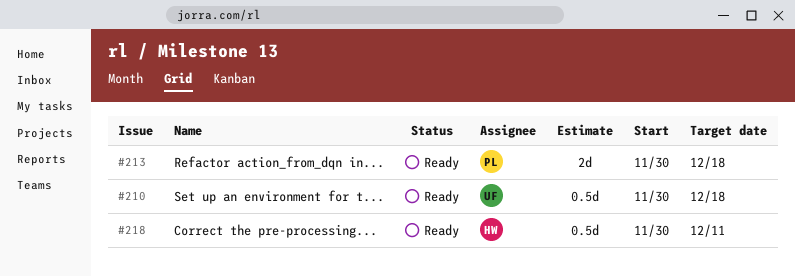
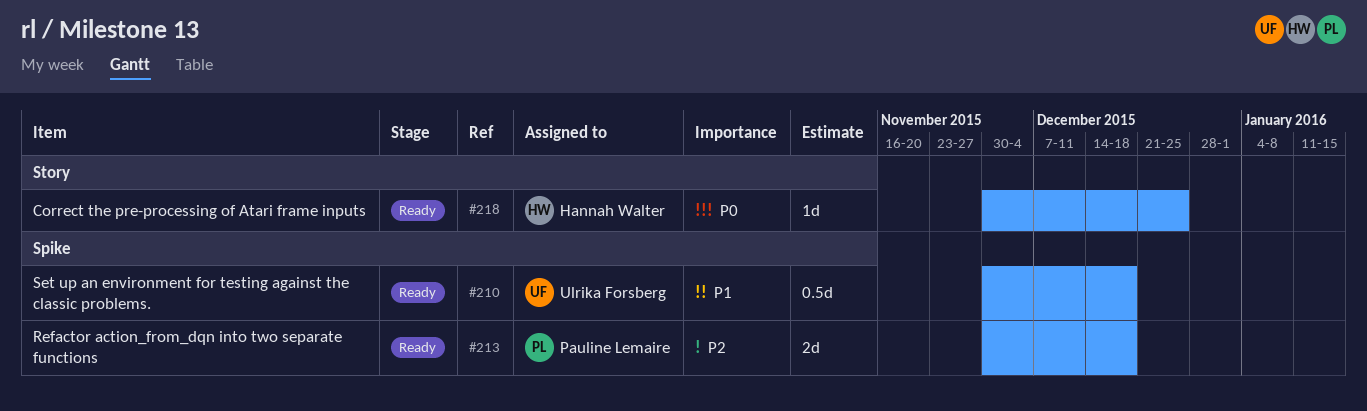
#218, estimate: 0.5d -> 1d
#218, due: Dec 11 -> Dec 25

